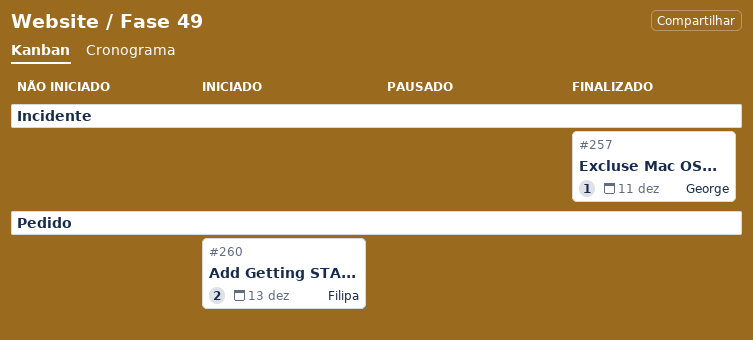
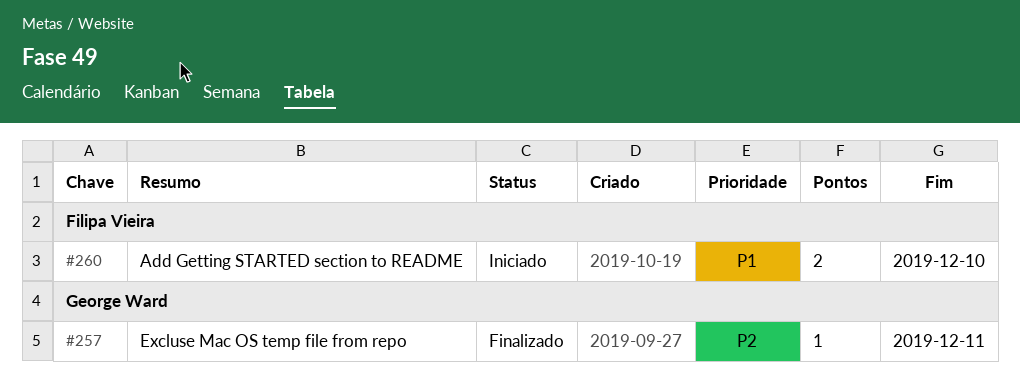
#260, due: Dec 13 -> Dec 10

